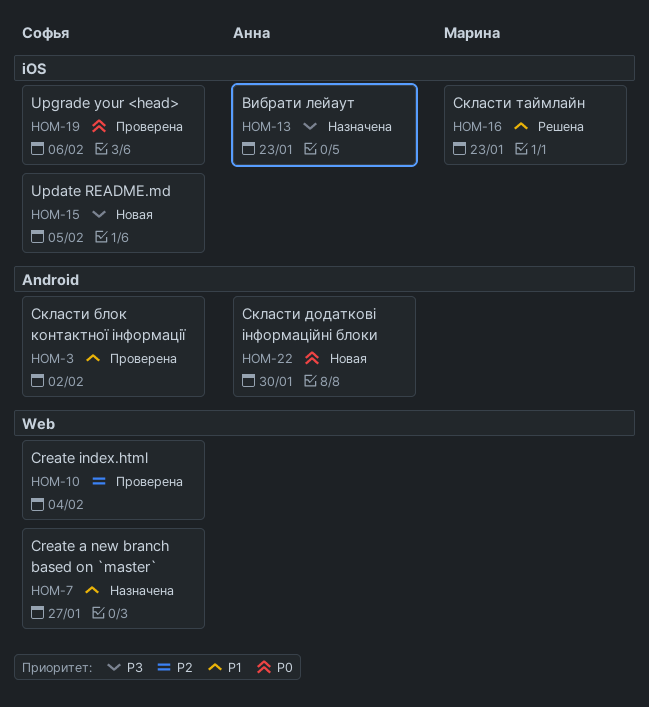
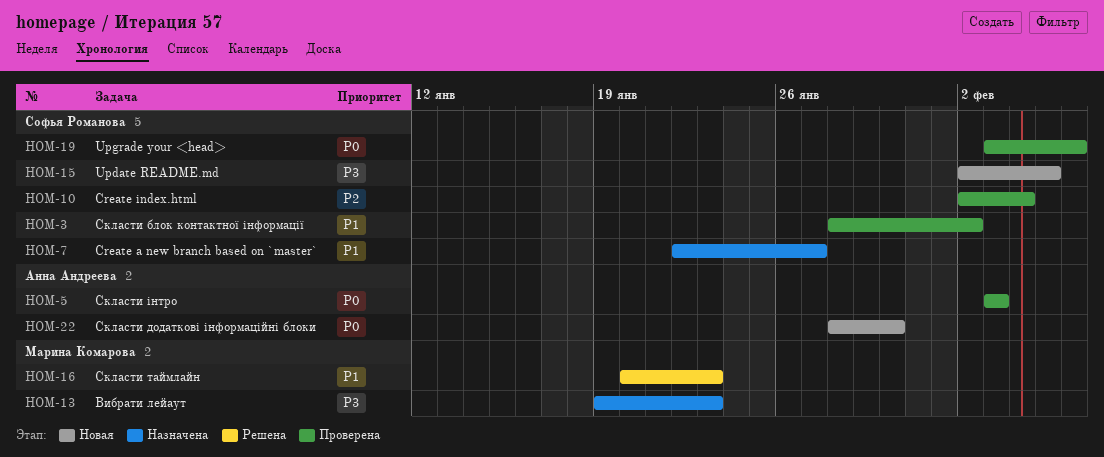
HOM-5: none -> present
HOM-13, owner: Анна Андреева -> Марина Комарова

